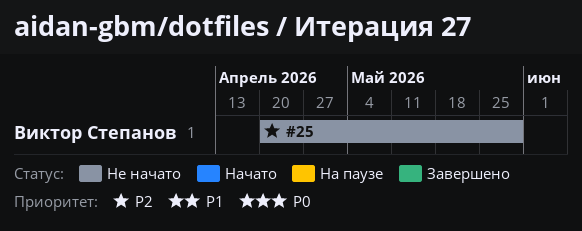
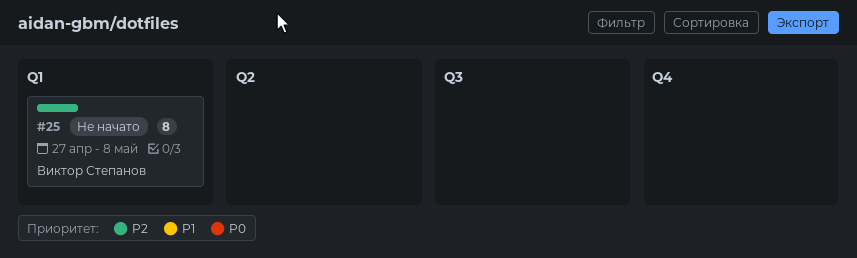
#25, start: Apr 20 -> Apr 27
#25, due: May 29 -> May 8

